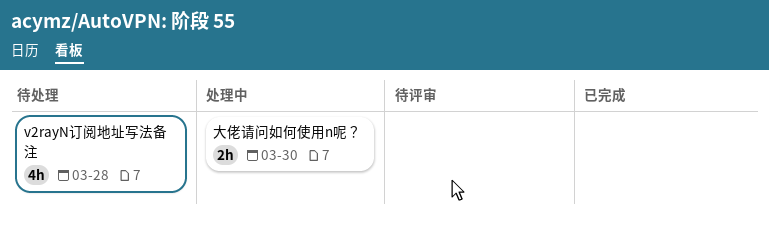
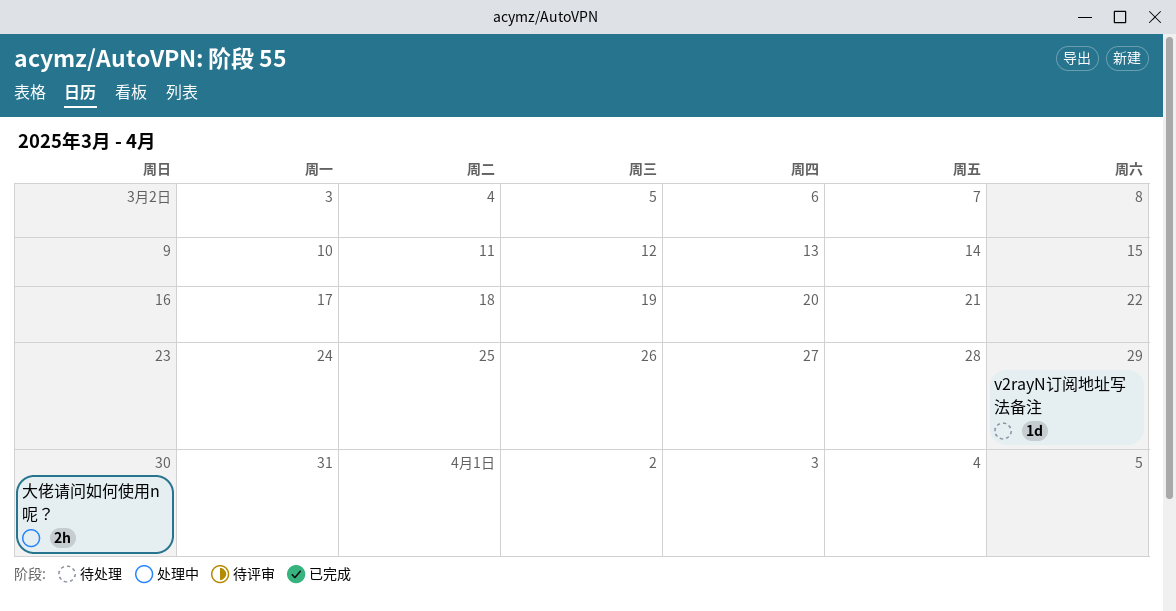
v2rayN订阅地址写法备注, estimate: 4h -> 1d
v2rayN订阅地址写法备注, due: Mar 28 -> Mar 29

